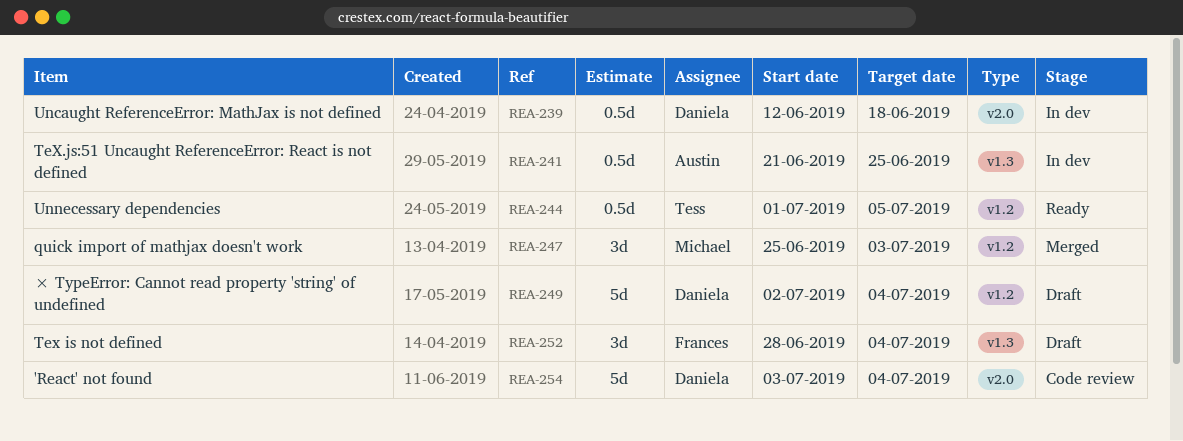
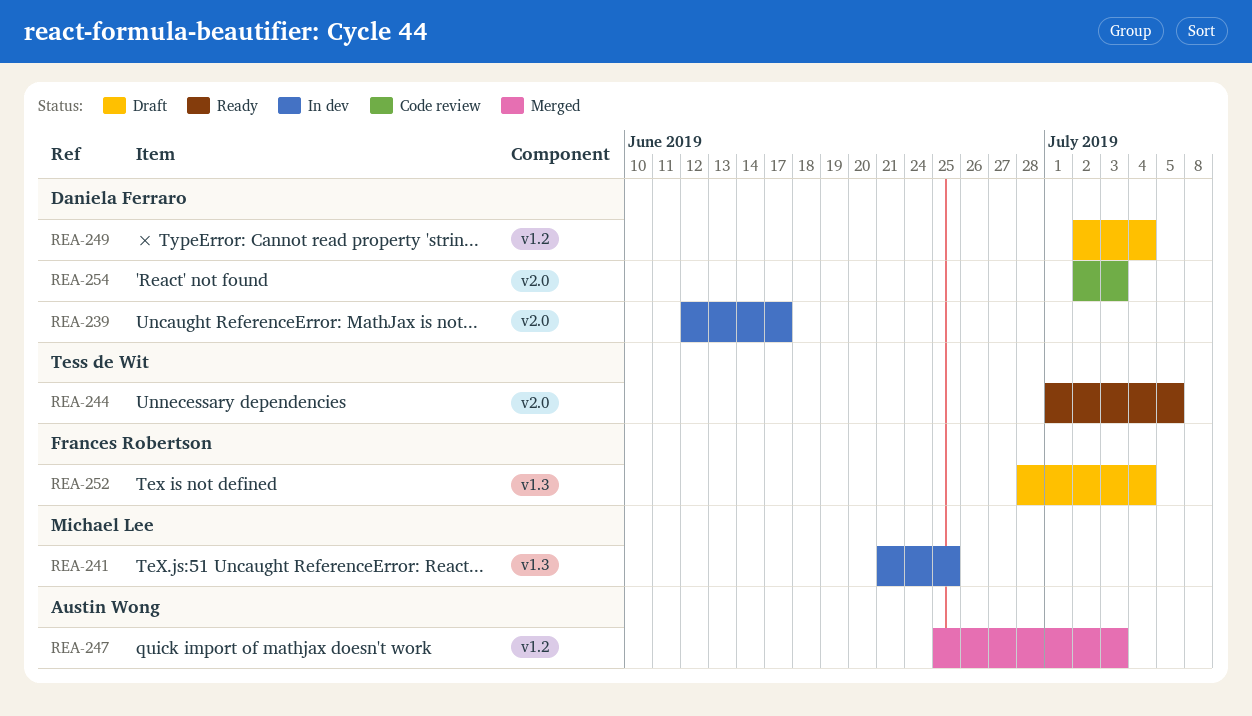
REA-239, due: Jun 18 -> Jun 17
REA-241, owner: Austin Wong -> Michael Lee
REA-244, label: v1.2 -> v2.0
REA-247, owner: Michael Lee -> Austin Wong
REA-254, start: Jul 3 -> Jul 2
REA-254, due: Jul 4 -> Jul 3

